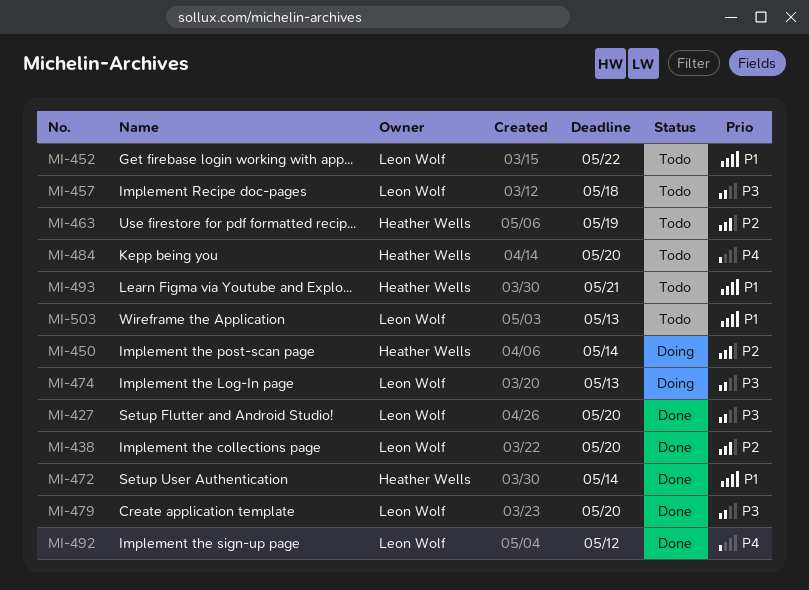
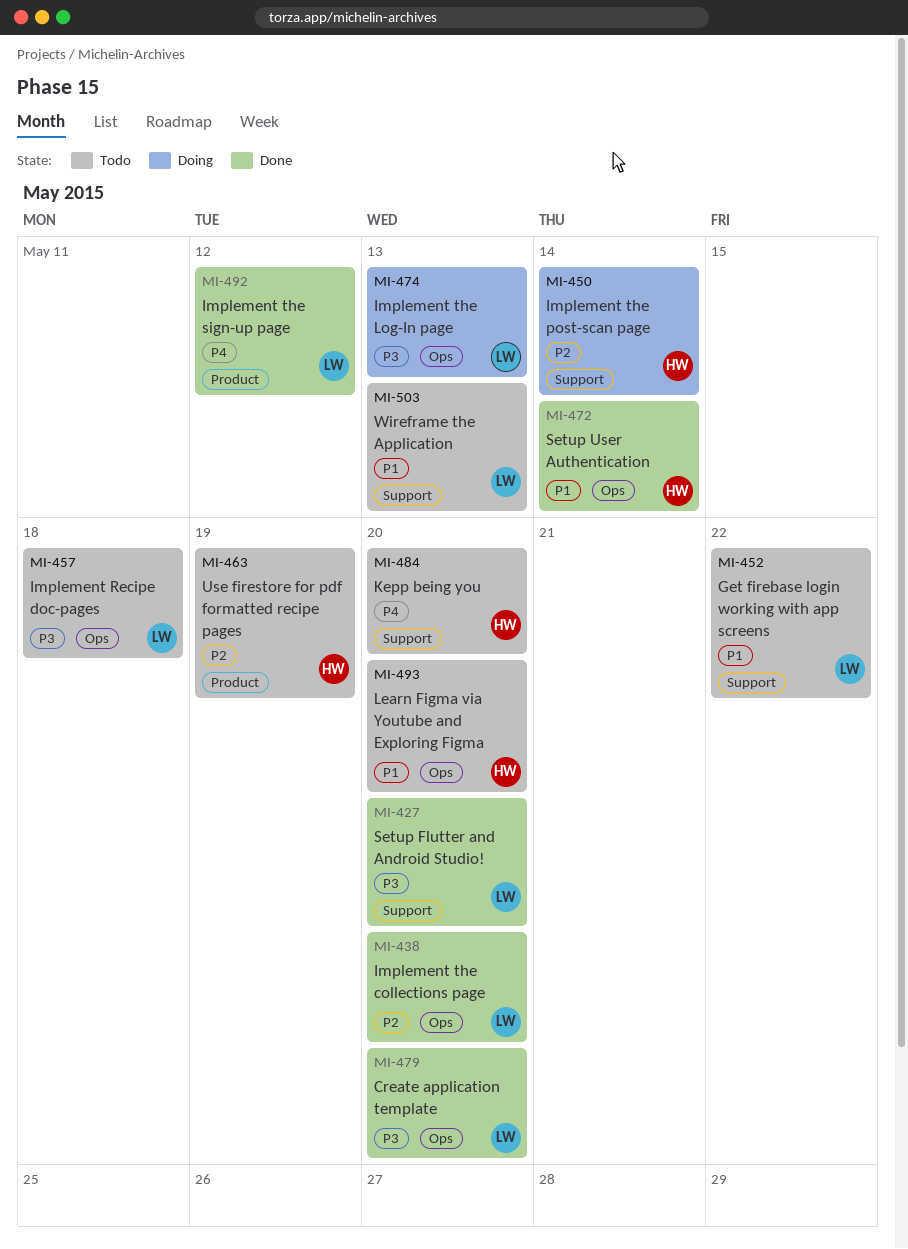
MI-493, due: May 21 -> May 20

